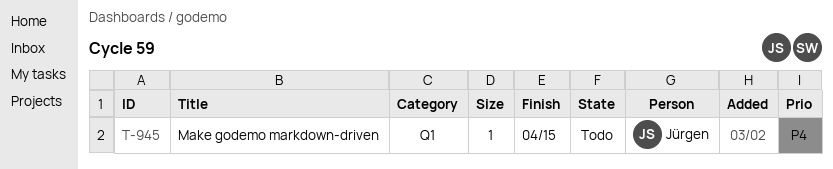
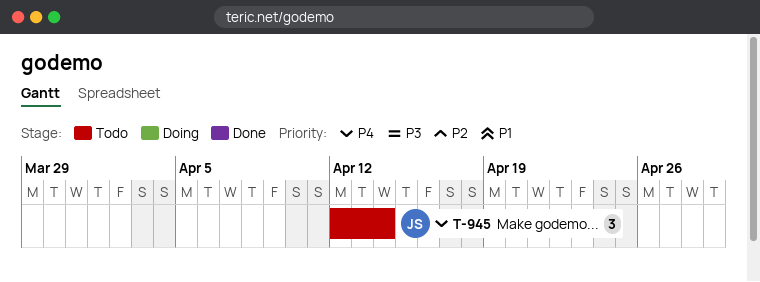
T-945, estimate: 1 -> 3
T-945, due: Apr 15 -> Apr 14

